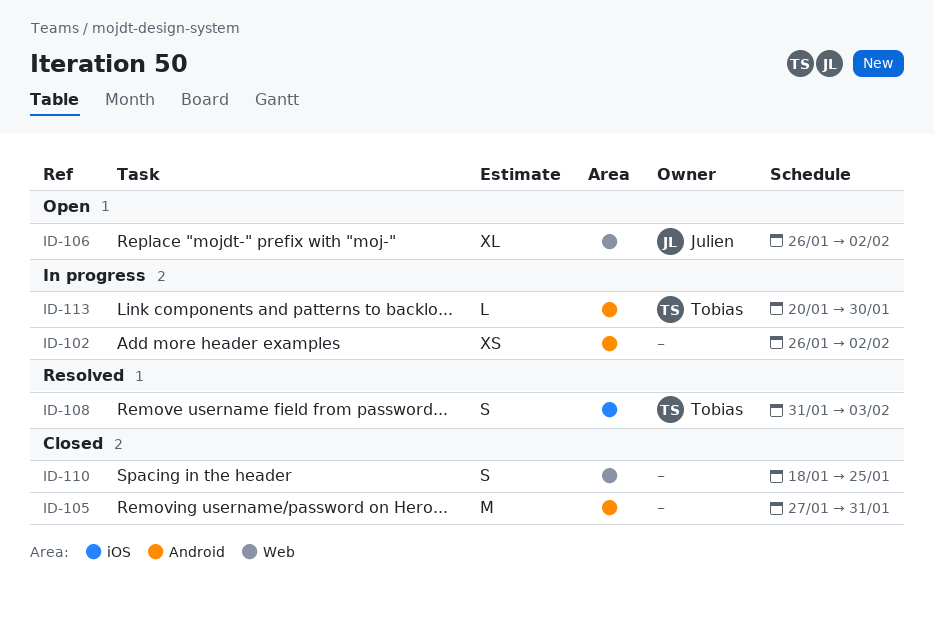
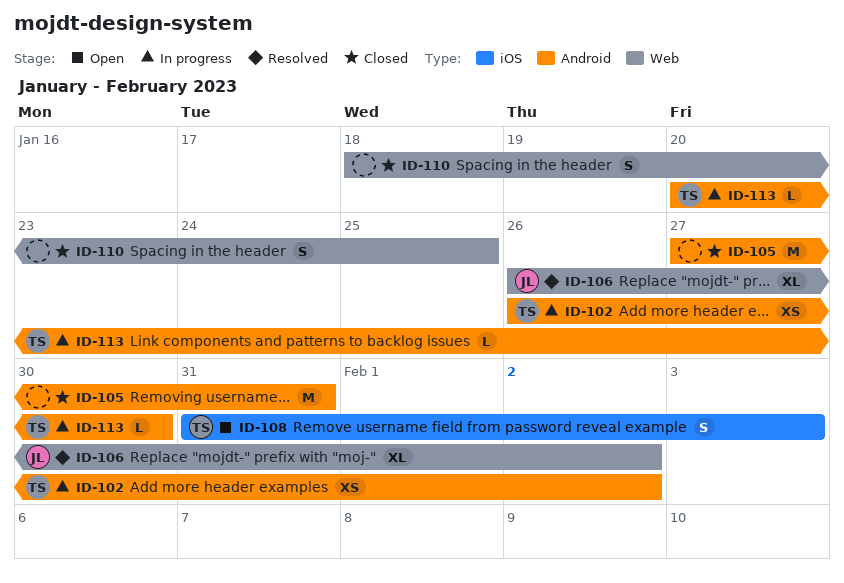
ID-102, owner: none -> Tobias
ID-106, status: Open -> Resolved
ID-108, status: Resolved -> Open

